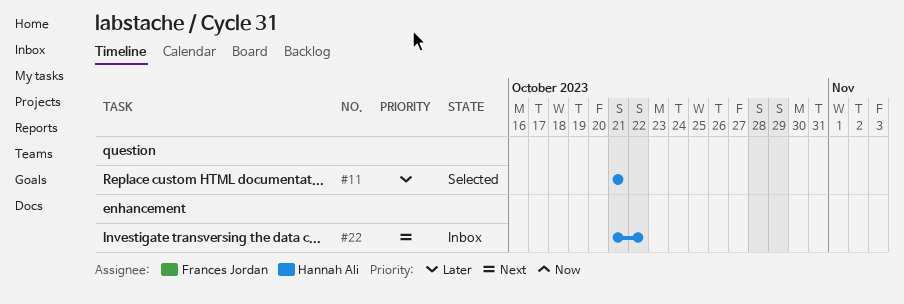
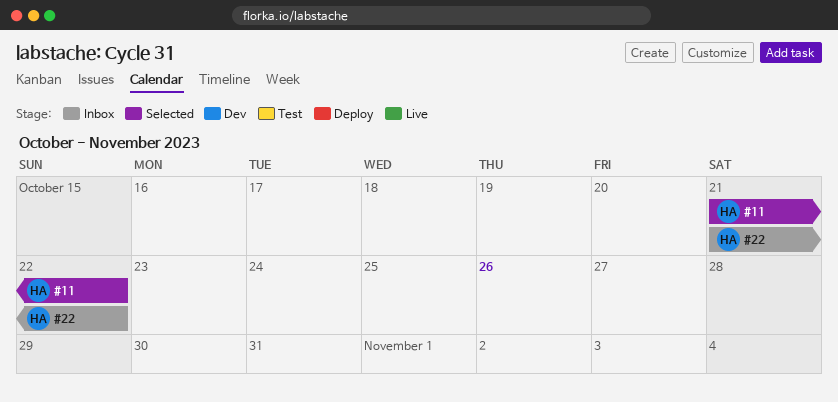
#11, due: Oct 21 -> Oct 22

